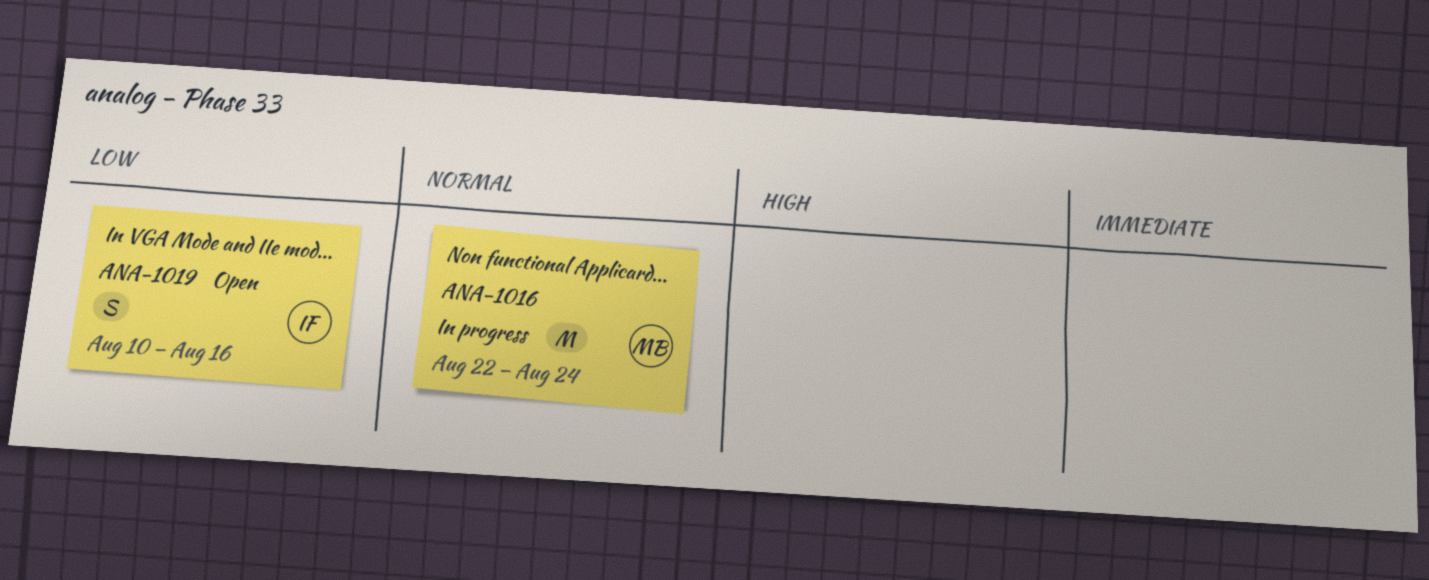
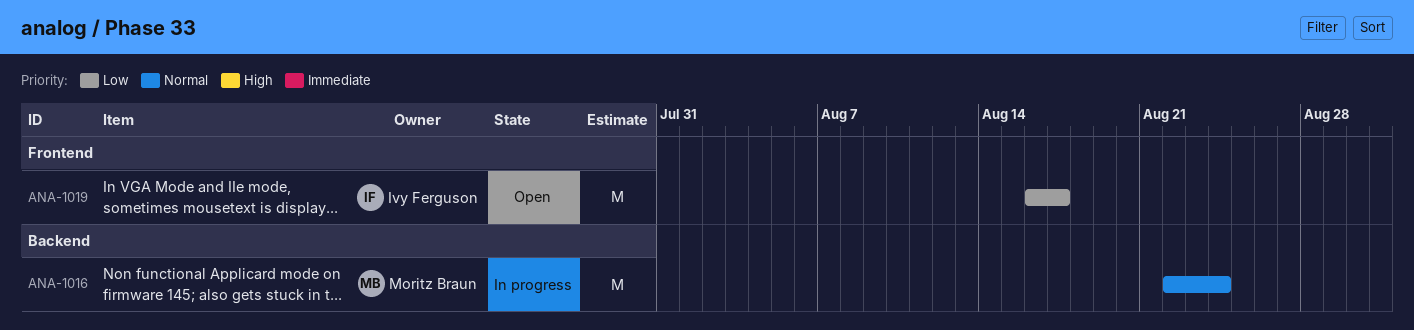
ANA-1019, estimate: S -> M
ANA-1019, start: Aug 10 -> Aug 16
ANA-1019, due: Aug 16 -> Aug 17

